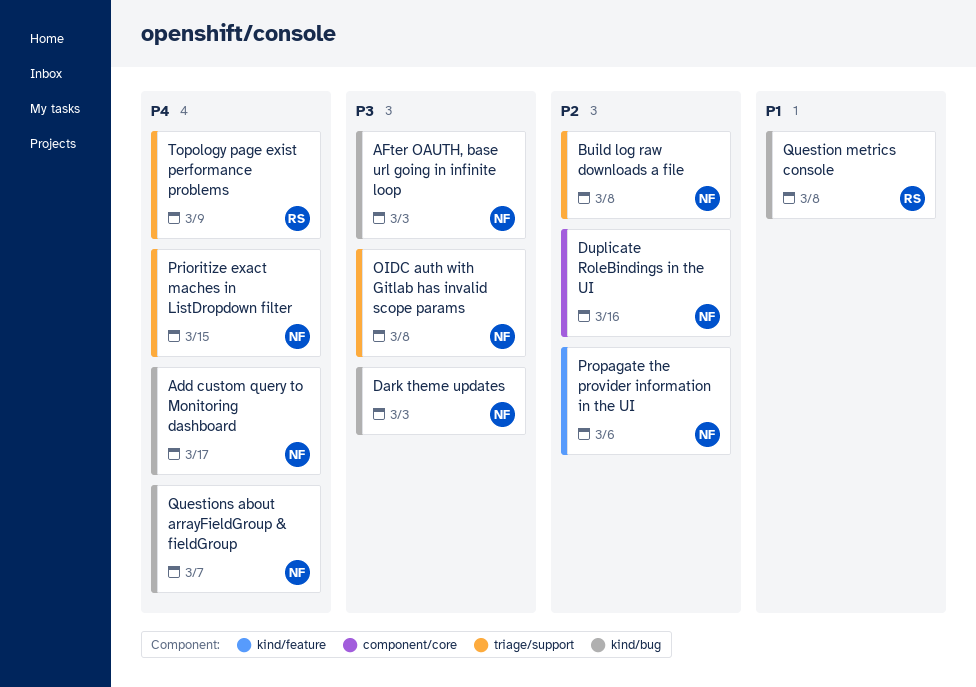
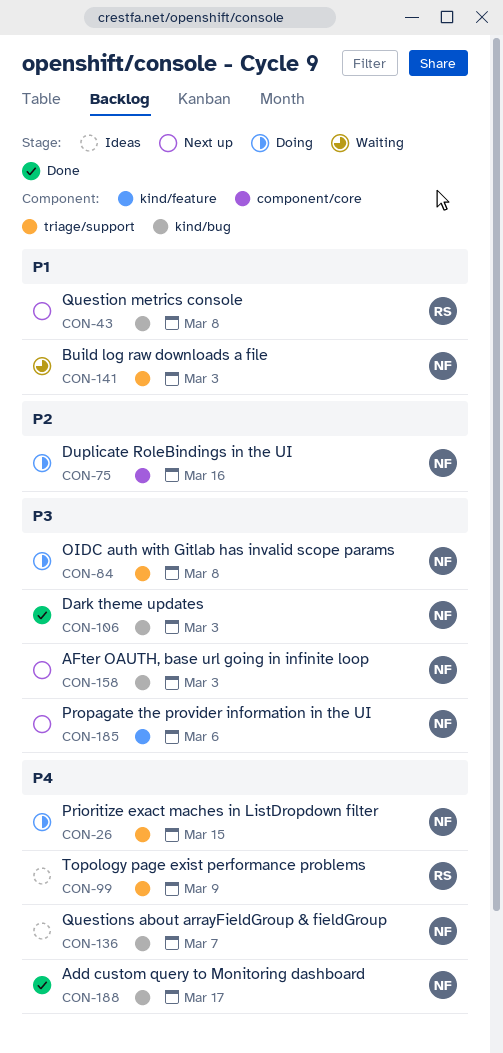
Build log raw downloads a file, priority: P2 -> P1
Build log raw downloads a file, due: Mar 8 -> Mar 3
Propagate the provider information in the UI, priority: P2 -> P3

